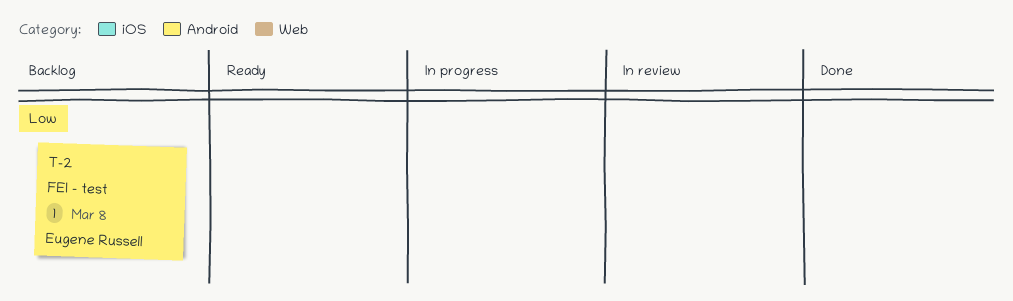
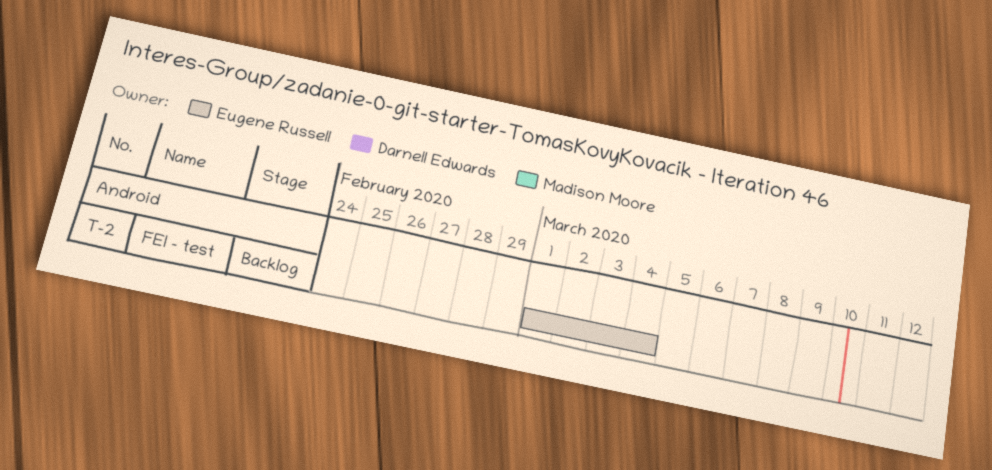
T-2, due: Mar 8 -> Mar 4

